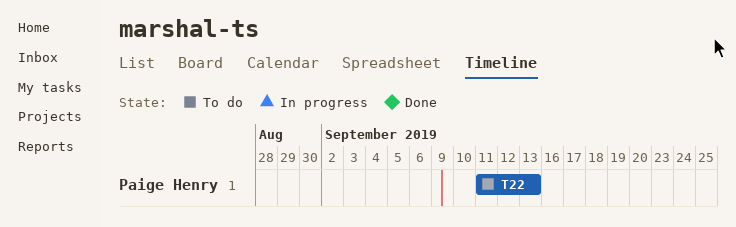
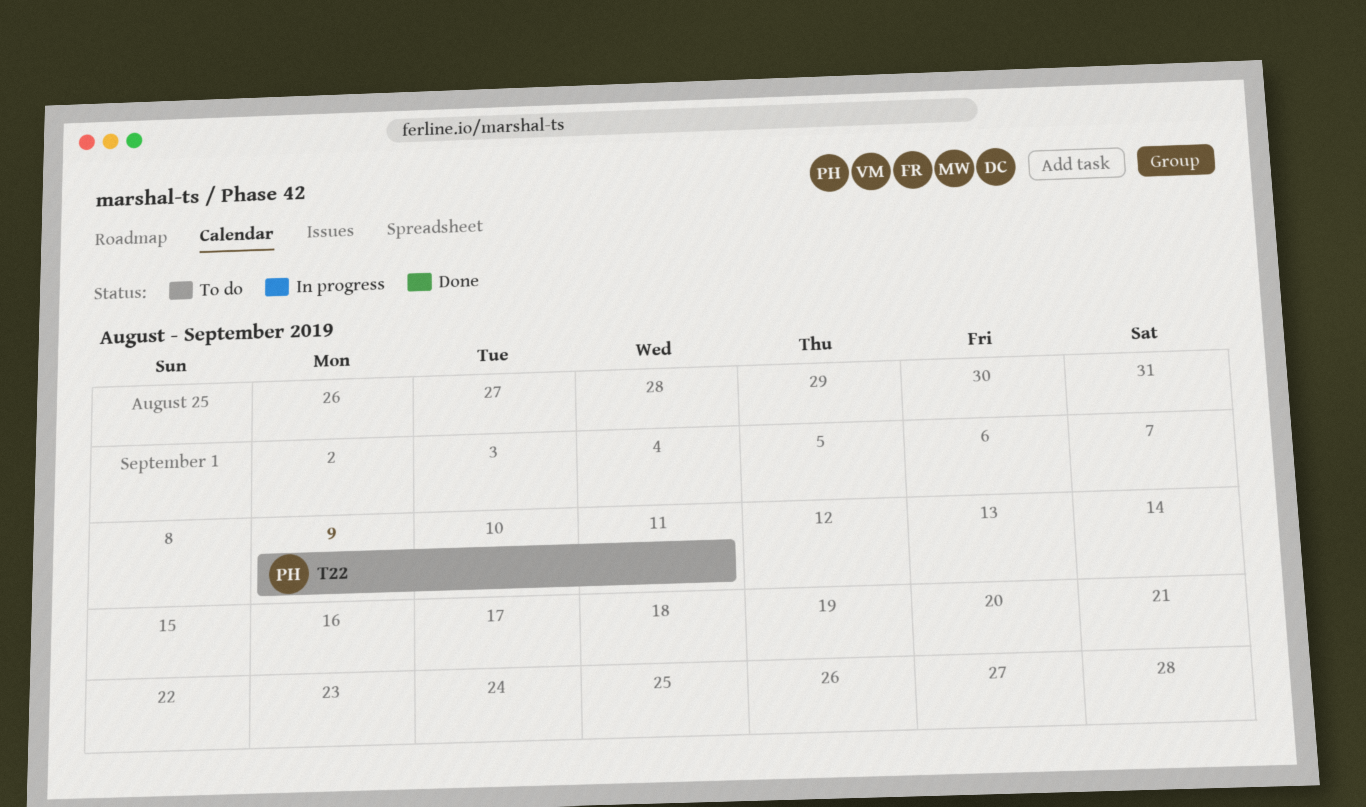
T22, start: Sep 11 -> Sep 9
T22, due: Sep 13 -> Sep 11

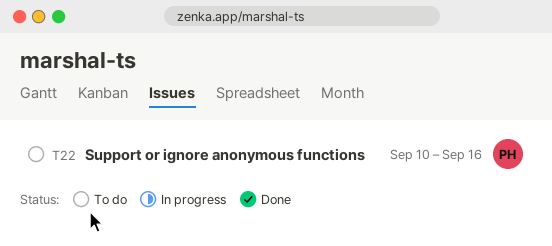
T22, start: Sep 9 -> Sep 10
T22, due: Sep 11 -> Sep 16

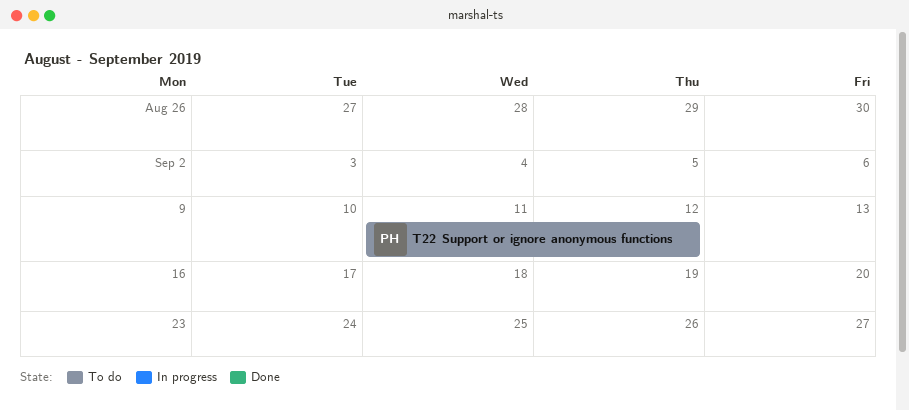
T22, start: Sep 10 -> Sep 11
T22, due: Sep 16 -> Sep 12

